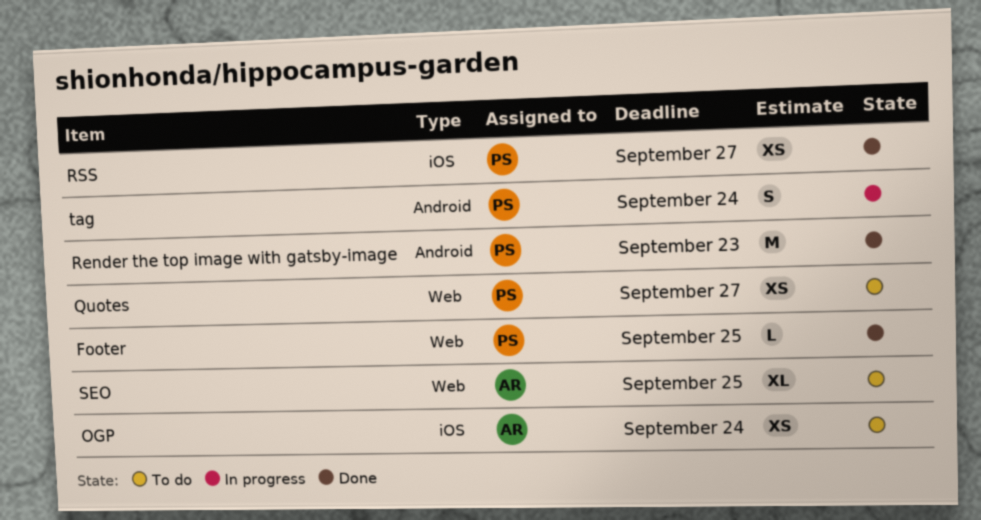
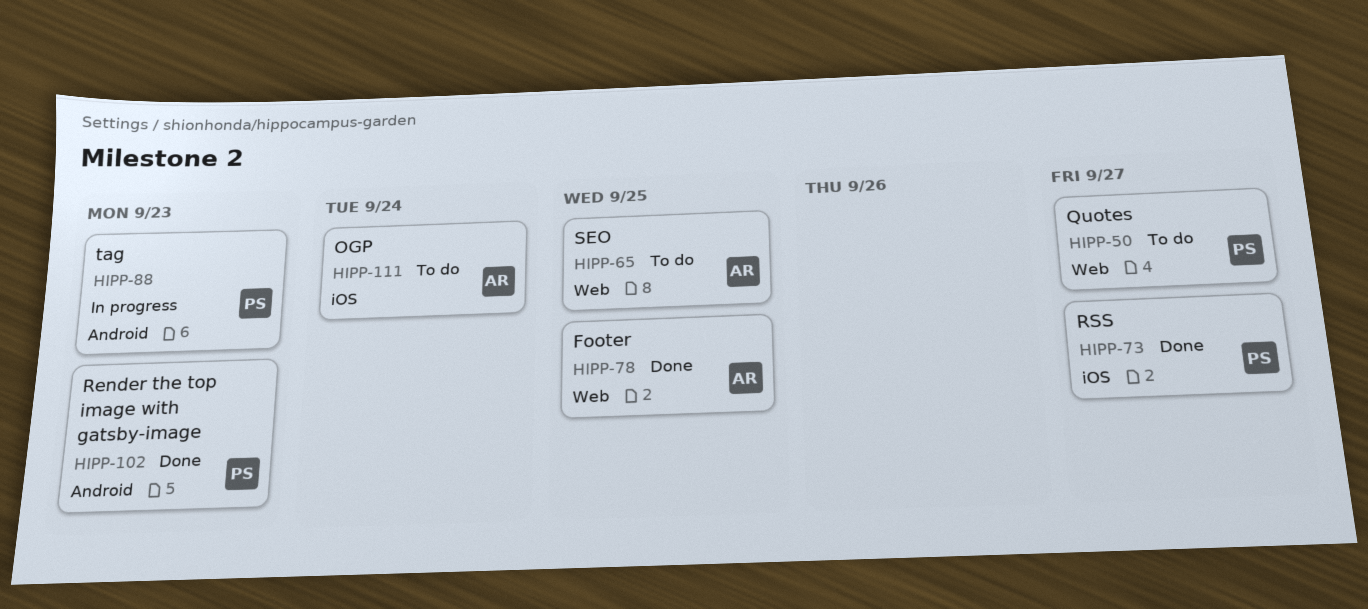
Footer, owner: PS -> AR
tag, due: Sep 24 -> Sep 23

